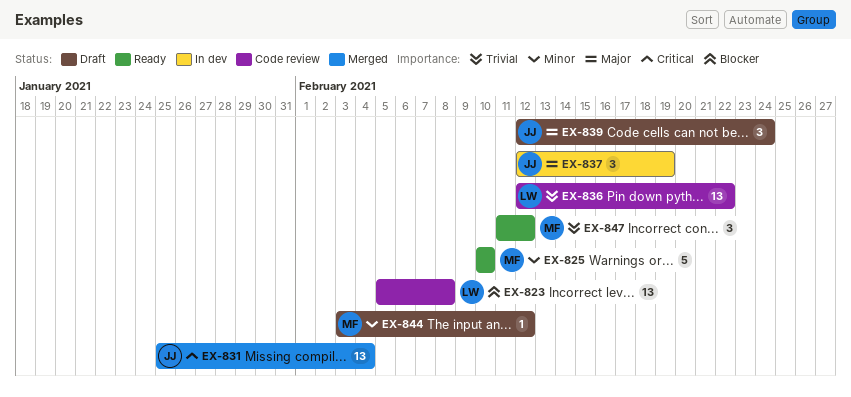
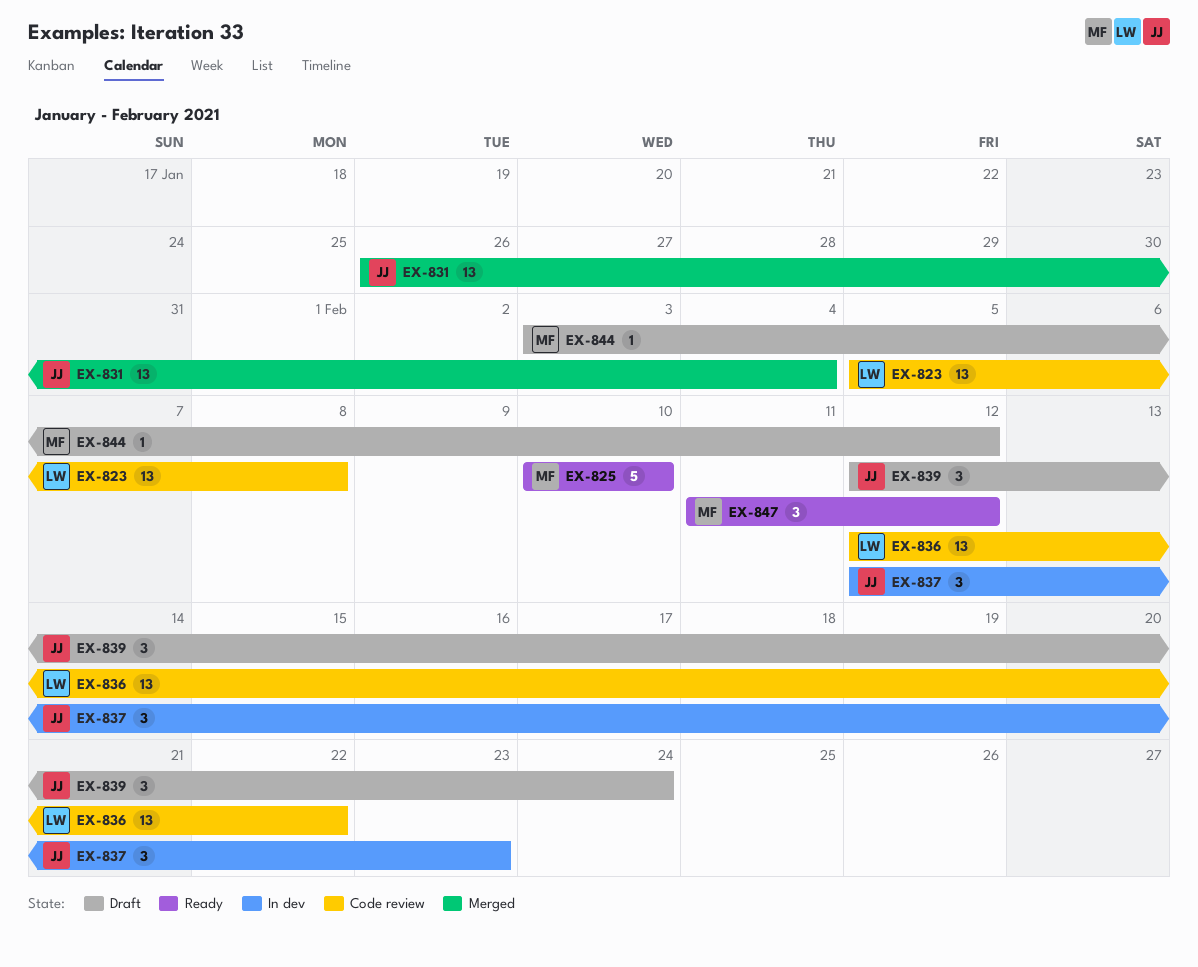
EX-831, start: Jan 25 -> Jan 26
EX-837, due: Feb 19 -> Feb 23

